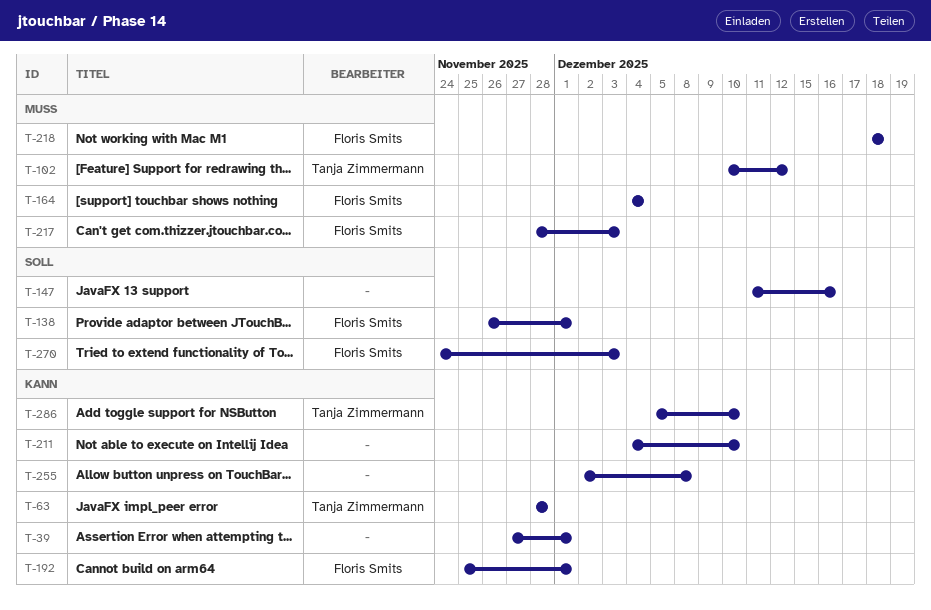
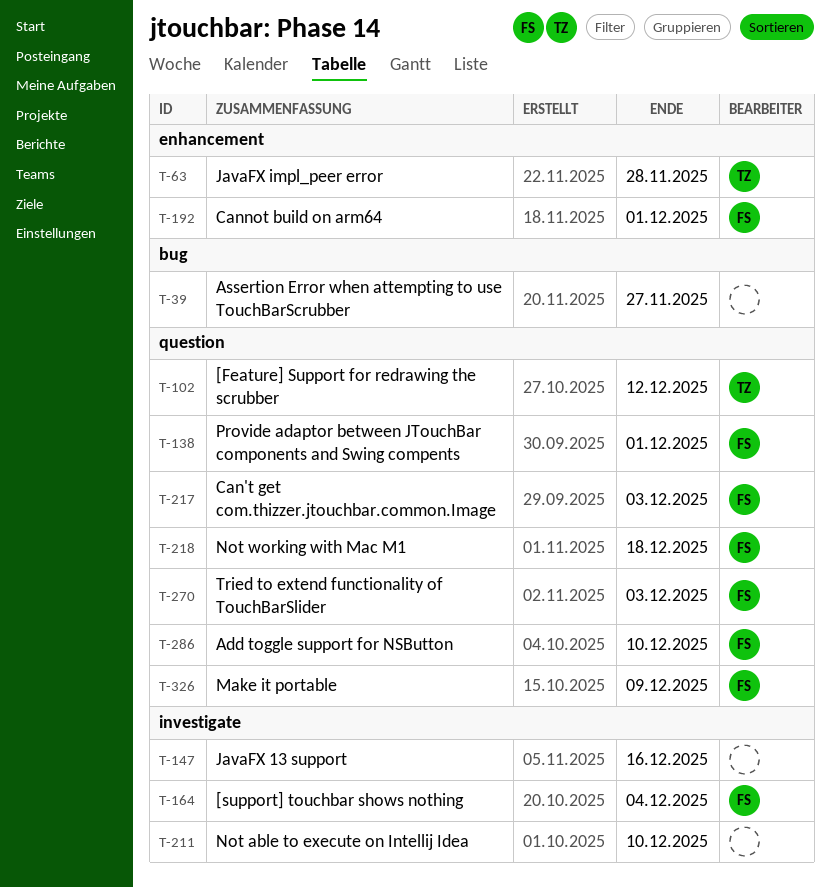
T-39, due: Dec 1 -> Nov 27
T-255: present -> none
T-286, owner: Tanja Zimmermann -> Floris Smits
T-326: none -> present

